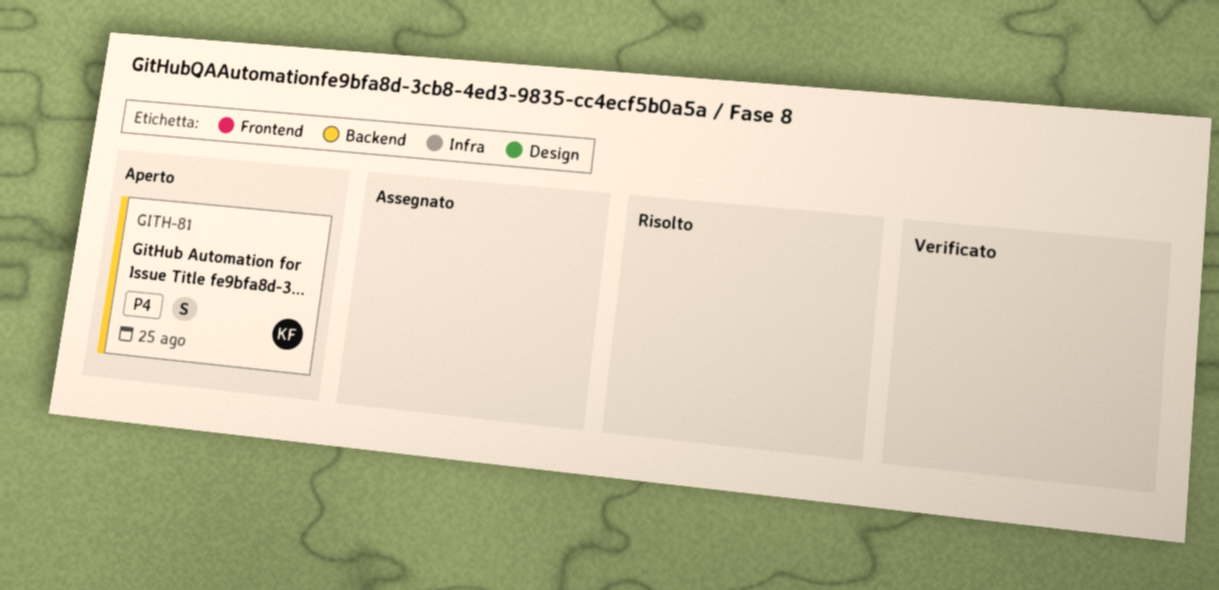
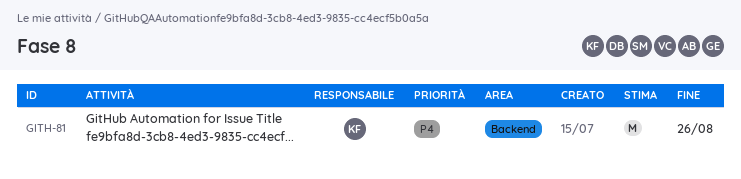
GITH-81, estimate: S -> M
GITH-81, due: Aug 25 -> Aug 26

